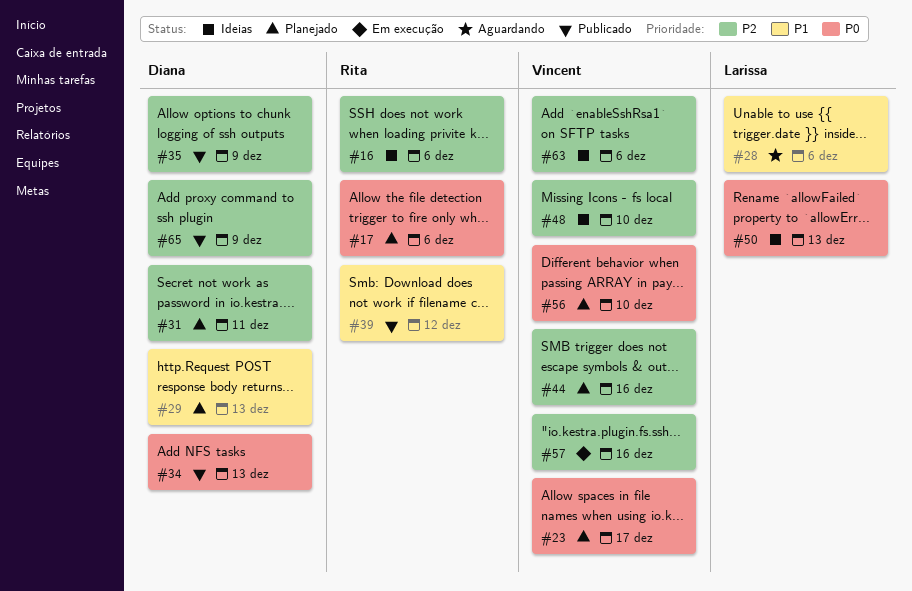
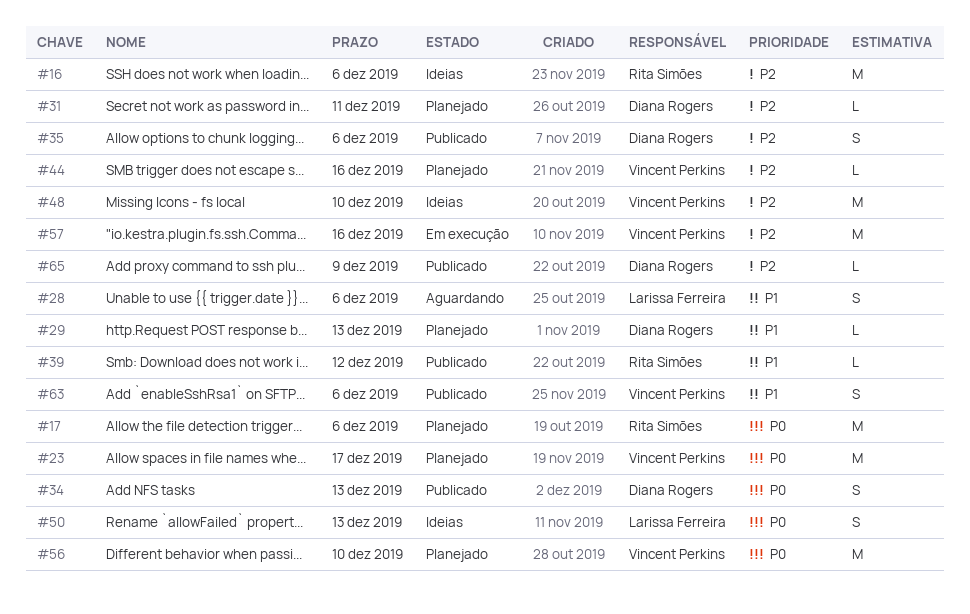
#35, due: Dec 9 -> Dec 6
#63, status: Ideias -> Publicado
#63, priority: P2 -> P1

